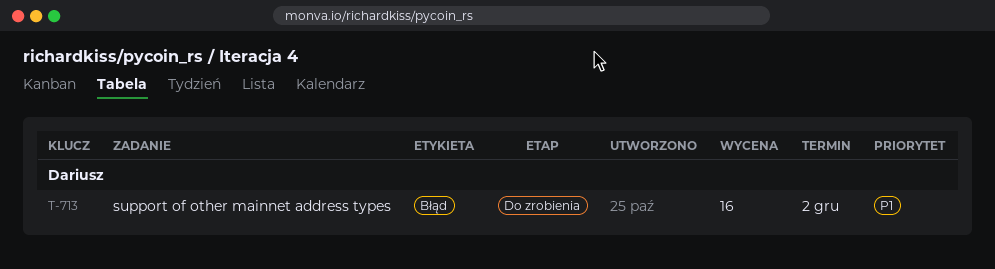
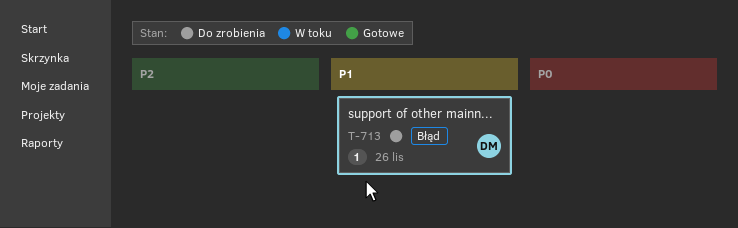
T-713, estimate: 16 -> 1
T-713, due: Dec 2 -> Nov 26

